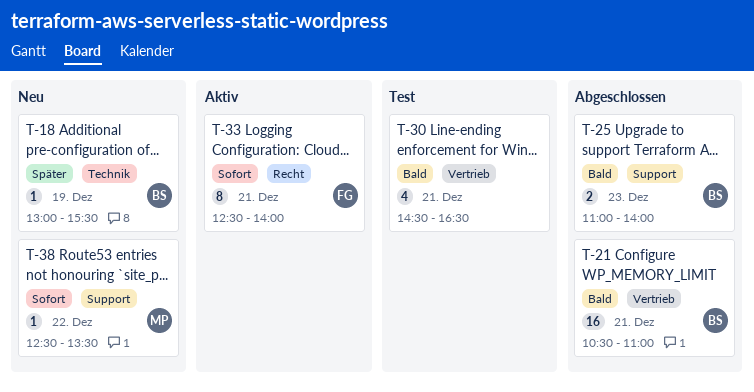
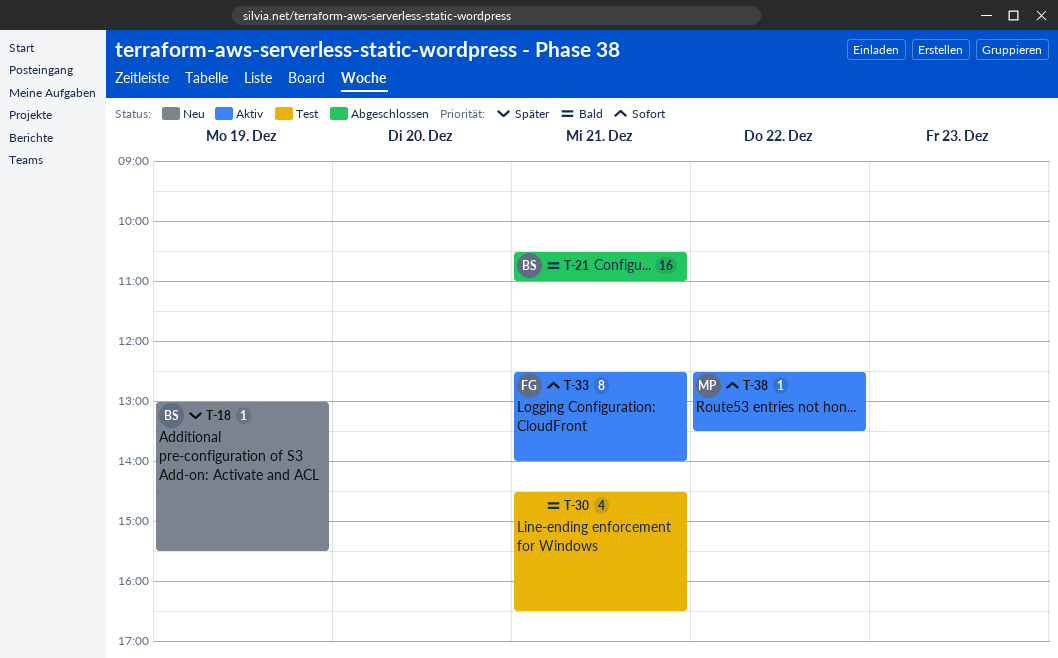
T-25: present -> none
T-38, status: Neu -> Aktiv

